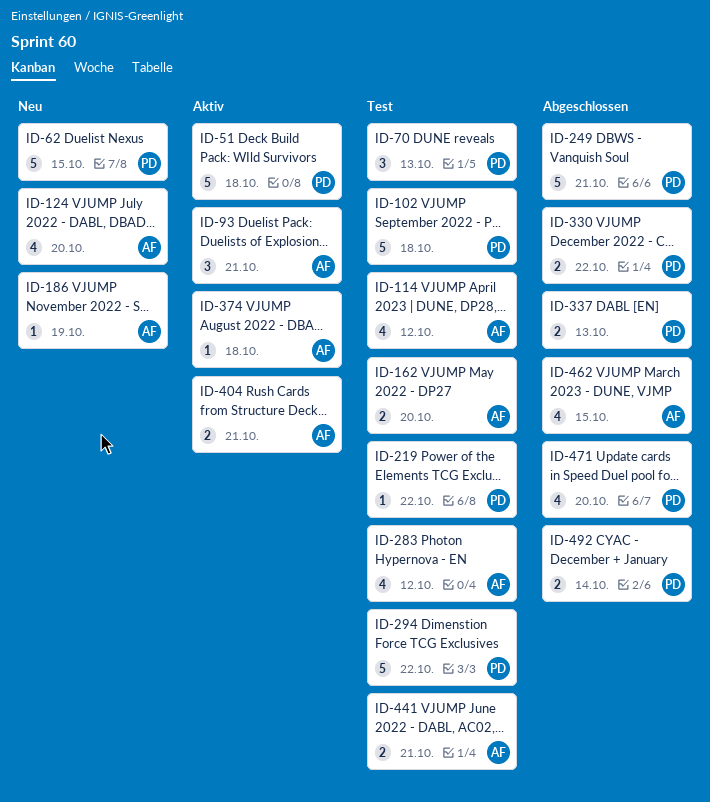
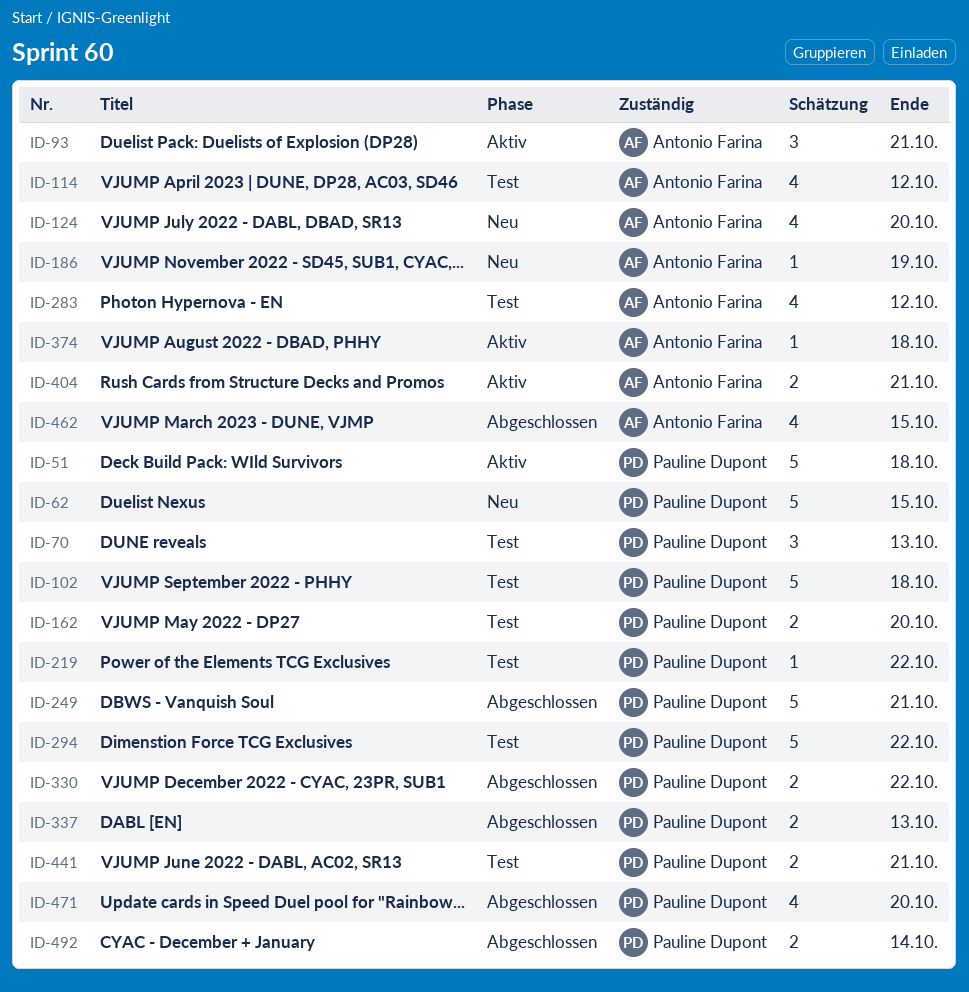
ID-162, owner: Antonio Farina -> Pauline Dupont
ID-441, owner: Antonio Farina -> Pauline Dupont

